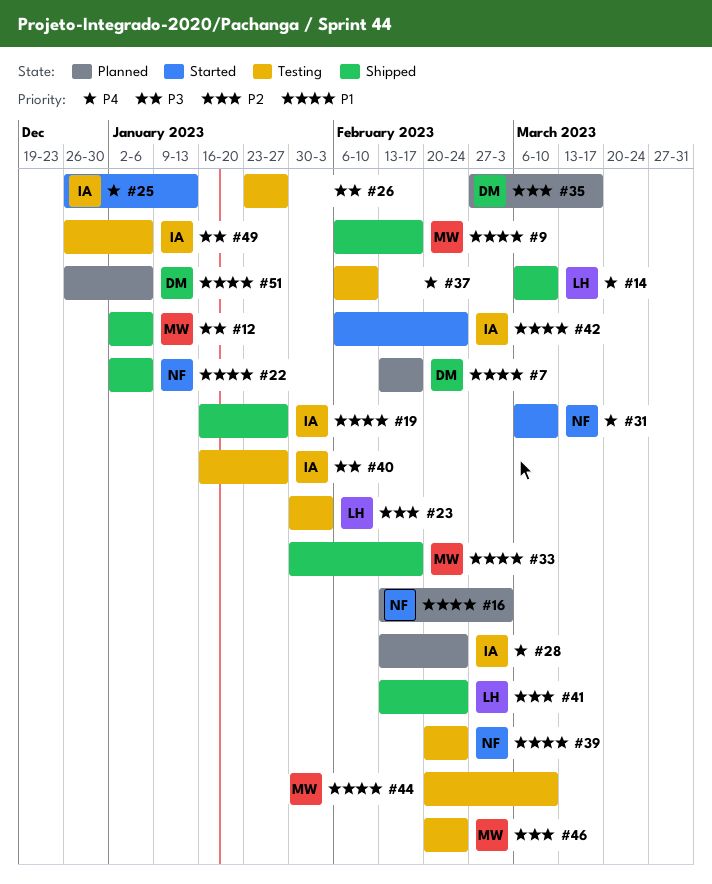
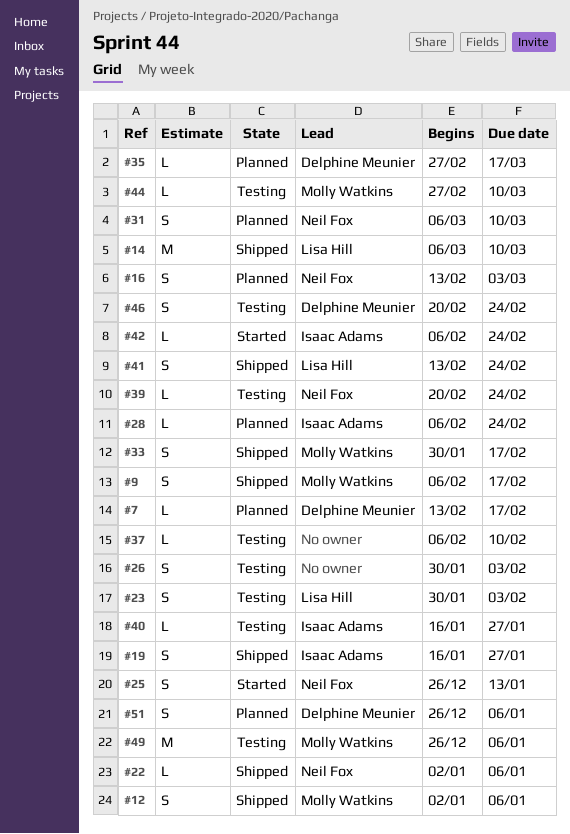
#25, owner: Isaac Adams -> Neil Fox
#26, start: Jan 23 -> Jan 30
#26, due: Jan 27 -> Feb 3
#28, start: Feb 13 -> Feb 6
#31, status: Started -> Planned
#44, start: Feb 20 -> Feb 27
#46, owner: Molly Watkins -> Delphine Meunier
#49, owner: Isaac Adams -> Molly Watkins

